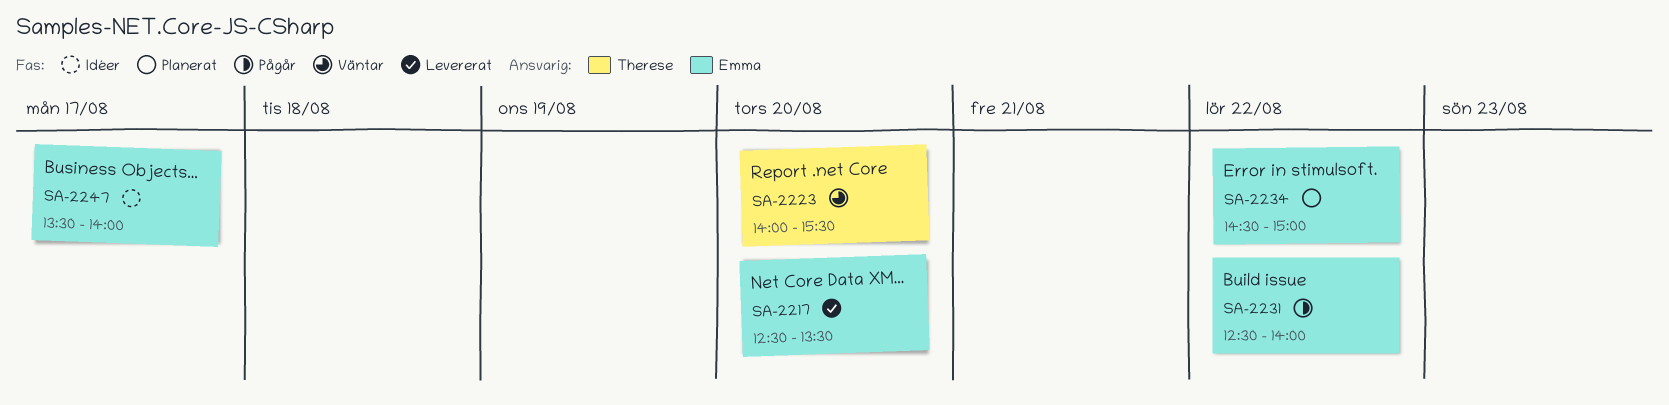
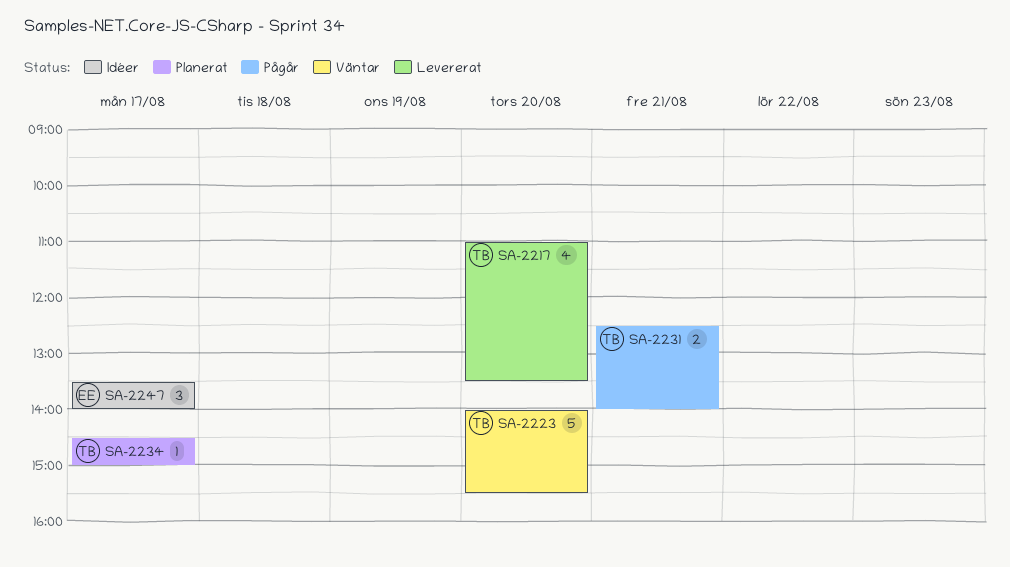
SA-2217, owner: Emma -> Therese
SA-2217, begins: 12:30 -> 11:00
SA-2231, owner: Emma -> Therese
SA-2231, day: Aug 22 -> Aug 21
SA-2234, owner: Emma -> Therese
SA-2234, day: Aug 22 -> Aug 17

